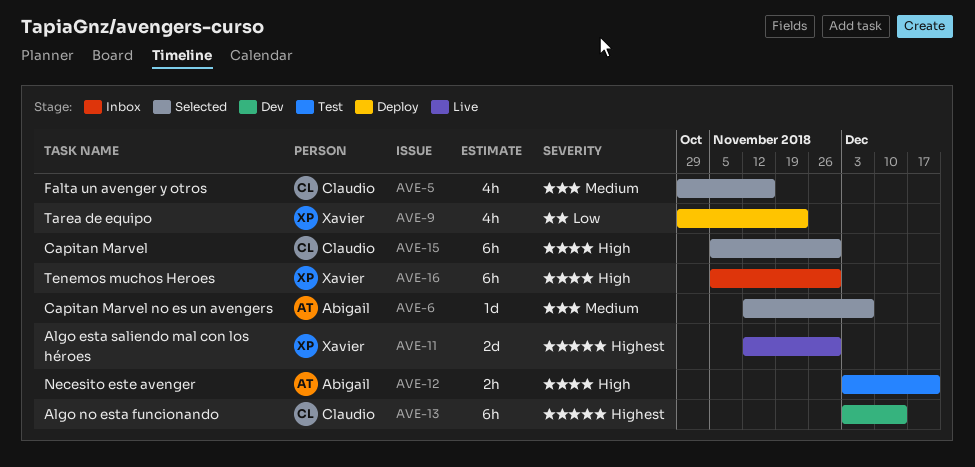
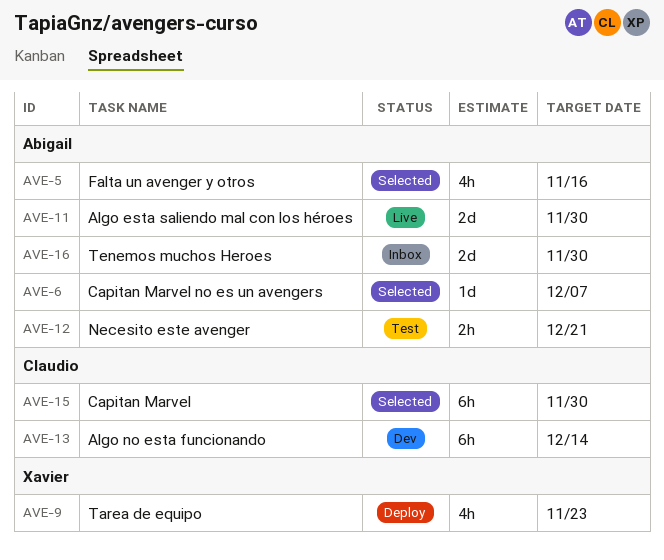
AVE-5, owner: Claudio -> Abigail
AVE-11, owner: Xavier -> Abigail
AVE-16, owner: Xavier -> Abigail
AVE-16, estimate: 6h -> 2d

